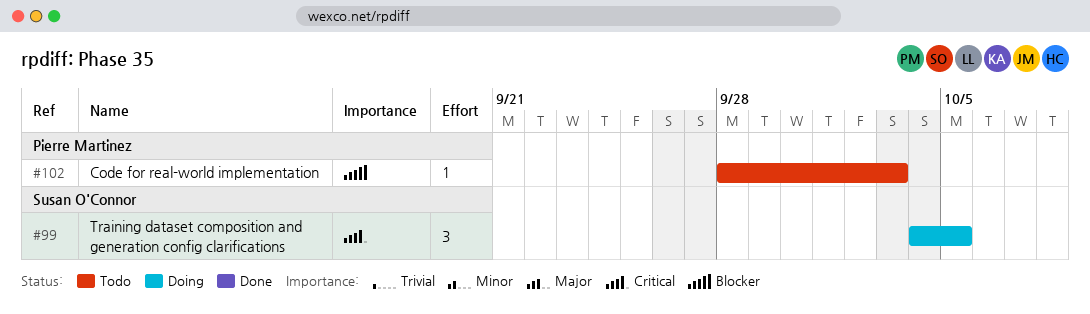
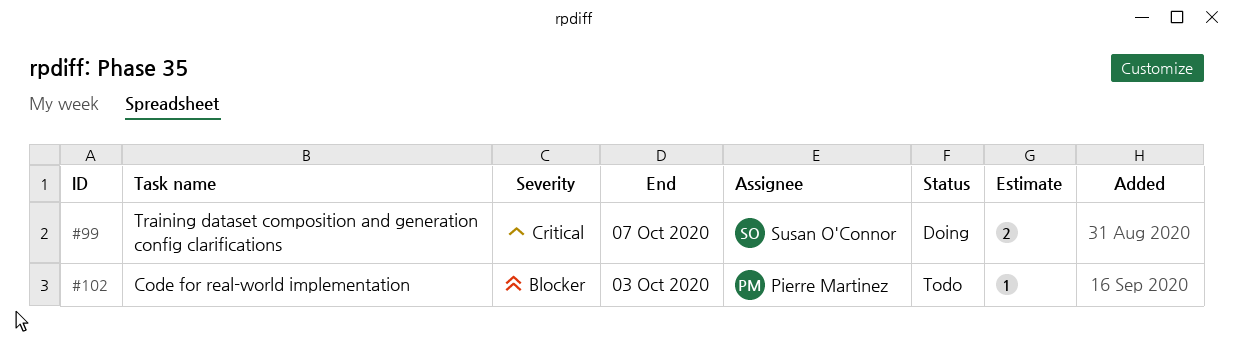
#99, estimate: 3 -> 2
#99, due: Oct 5 -> Oct 7

